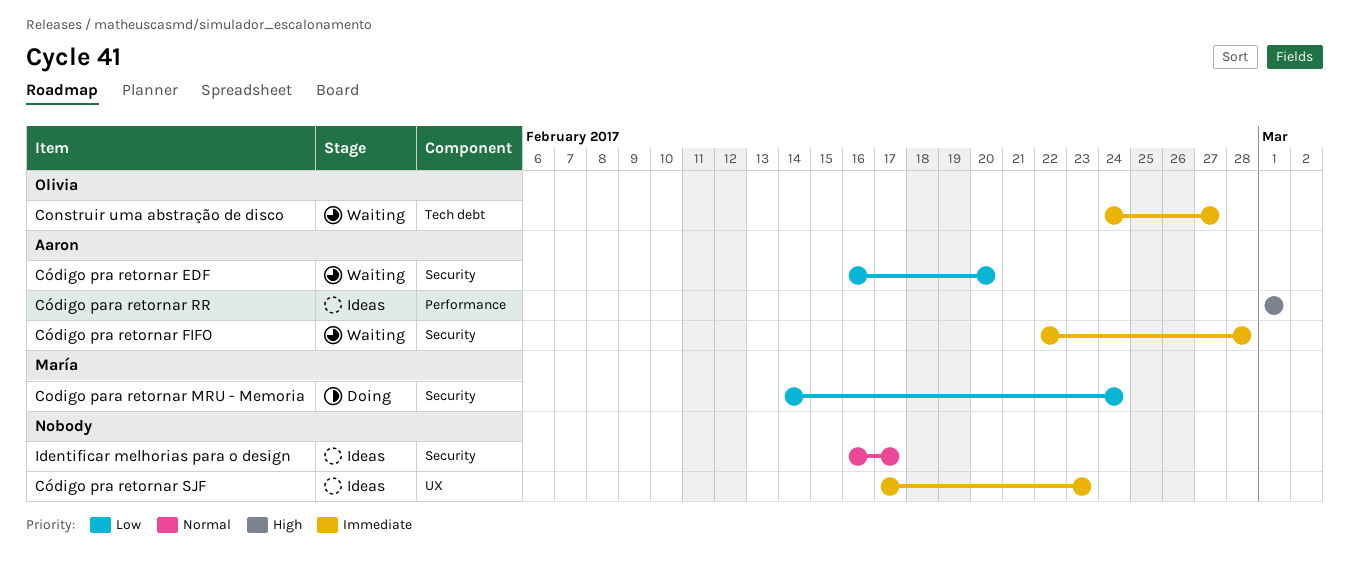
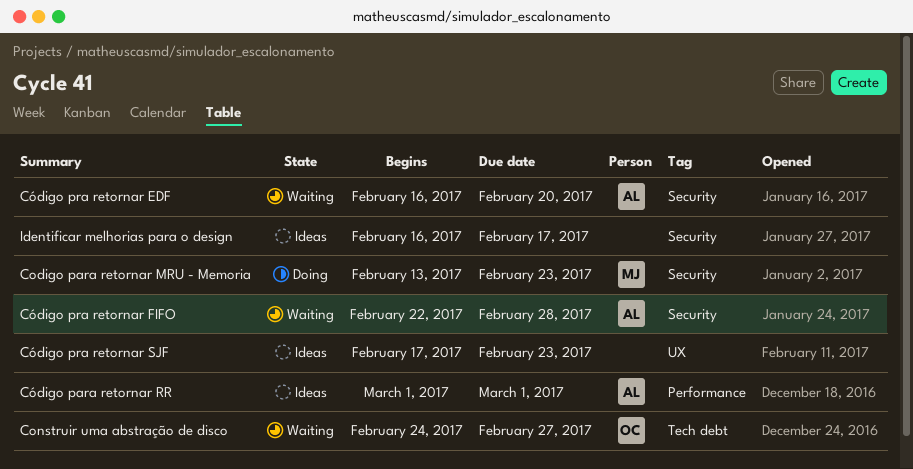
Codigo para retornar MRU - Memoria, start: Feb 14 -> Feb 13
Codigo para retornar MRU - Memoria, due: Feb 24 -> Feb 23

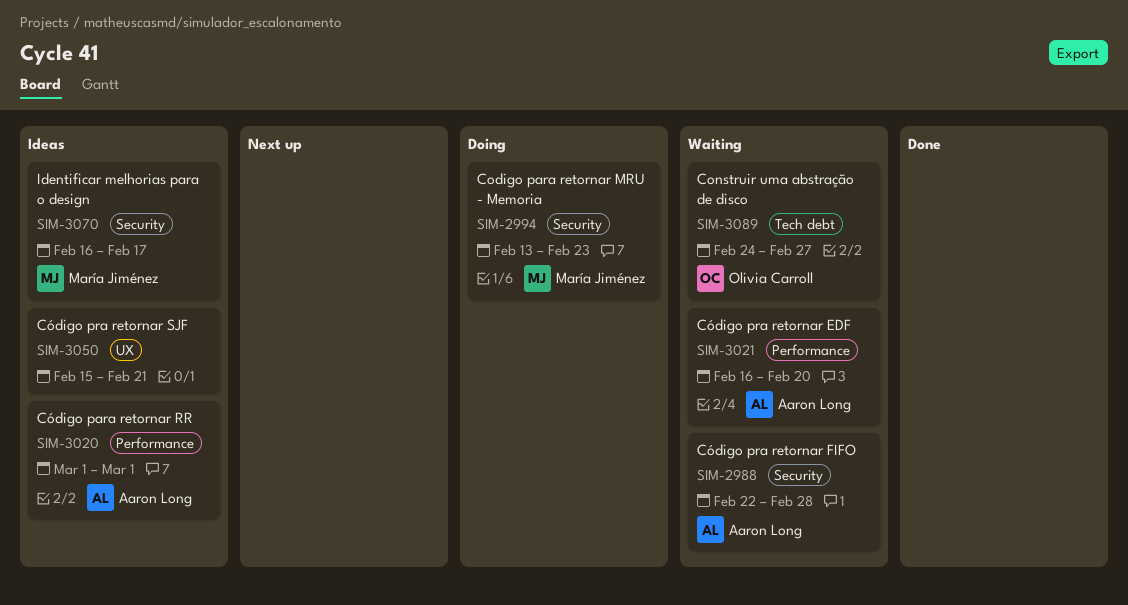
Código pra retornar EDF, label: Security -> Performance
Código pra retornar SJF, start: Feb 17 -> Feb 15
Código pra retornar SJF, due: Feb 23 -> Feb 21
Identificar melhorias para o design, owner: none -> María Jiménez

